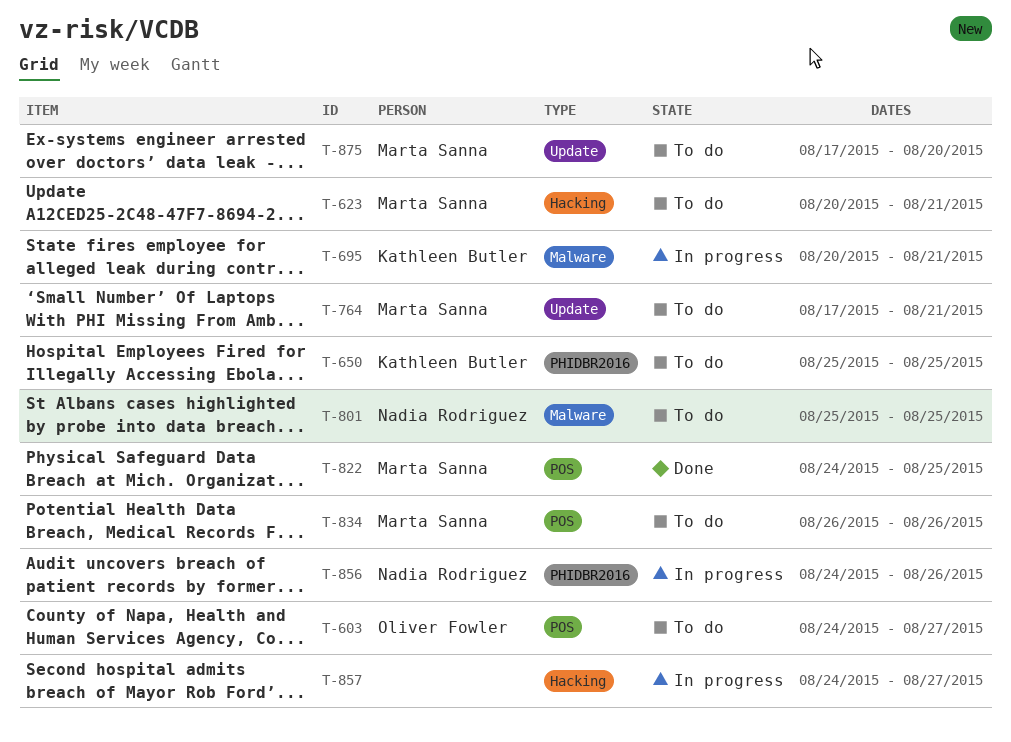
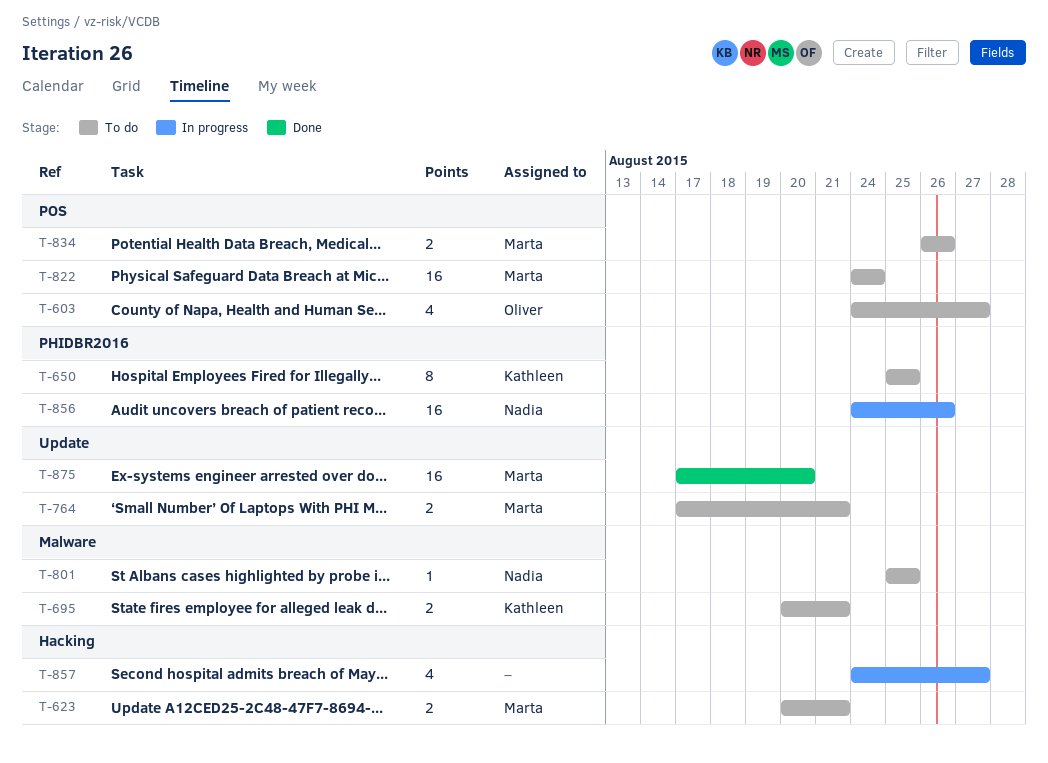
T-695, status: In progress -> To do
T-822, status: Done -> To do
T-822, due: Aug 25 -> Aug 24
T-875, status: To do -> Done

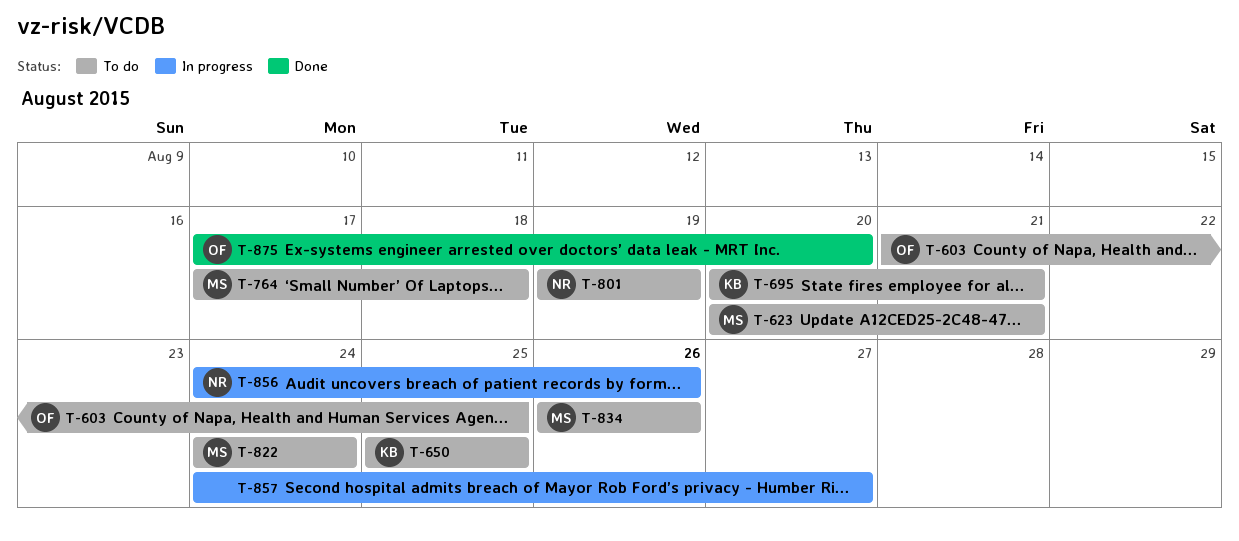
T-603, start: Aug 24 -> Aug 21
T-603, due: Aug 27 -> Aug 25
T-764, due: Aug 21 -> Aug 18
T-801, start: Aug 25 -> Aug 19
T-801, due: Aug 25 -> Aug 19
T-875, owner: Marta -> Oliver

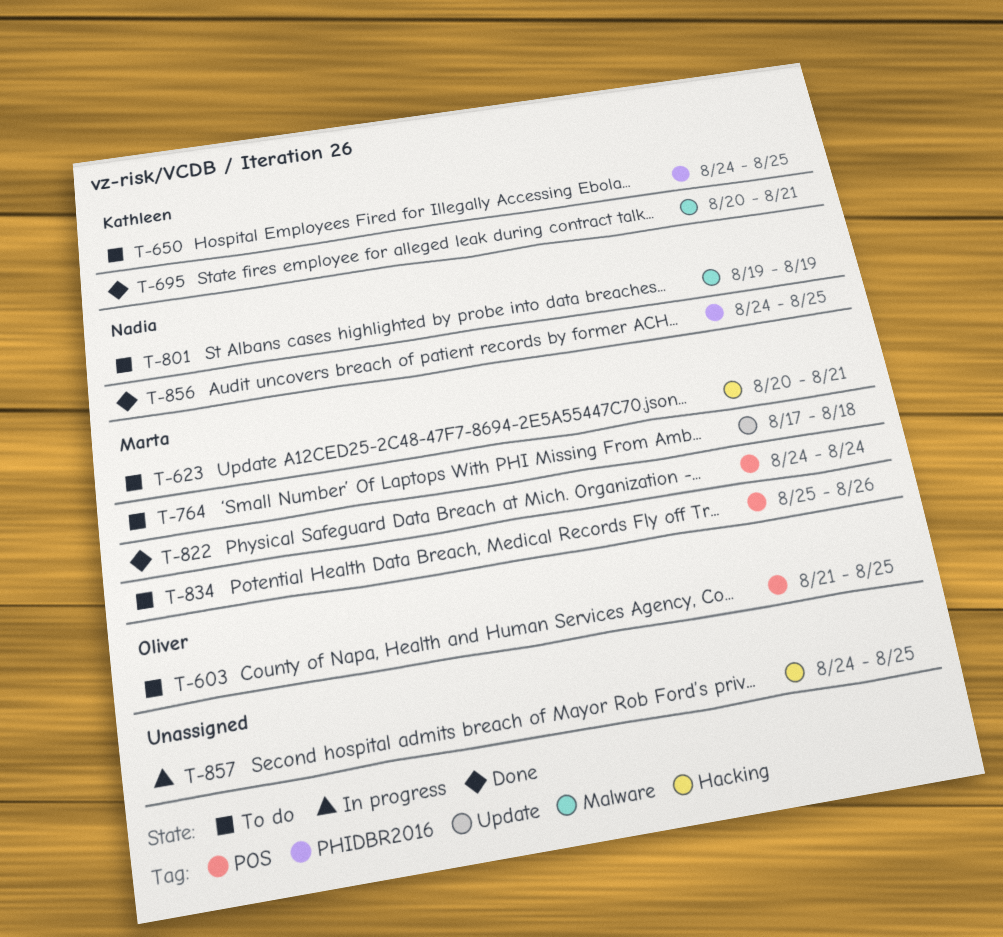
T-650, start: Aug 25 -> Aug 24
T-695, status: To do -> Done
T-822, status: To do -> Done
T-834, start: Aug 26 -> Aug 25
T-856, status: In progress -> Done
T-856, due: Aug 26 -> Aug 25
T-857, due: Aug 27 -> Aug 25
T-875: present -> none

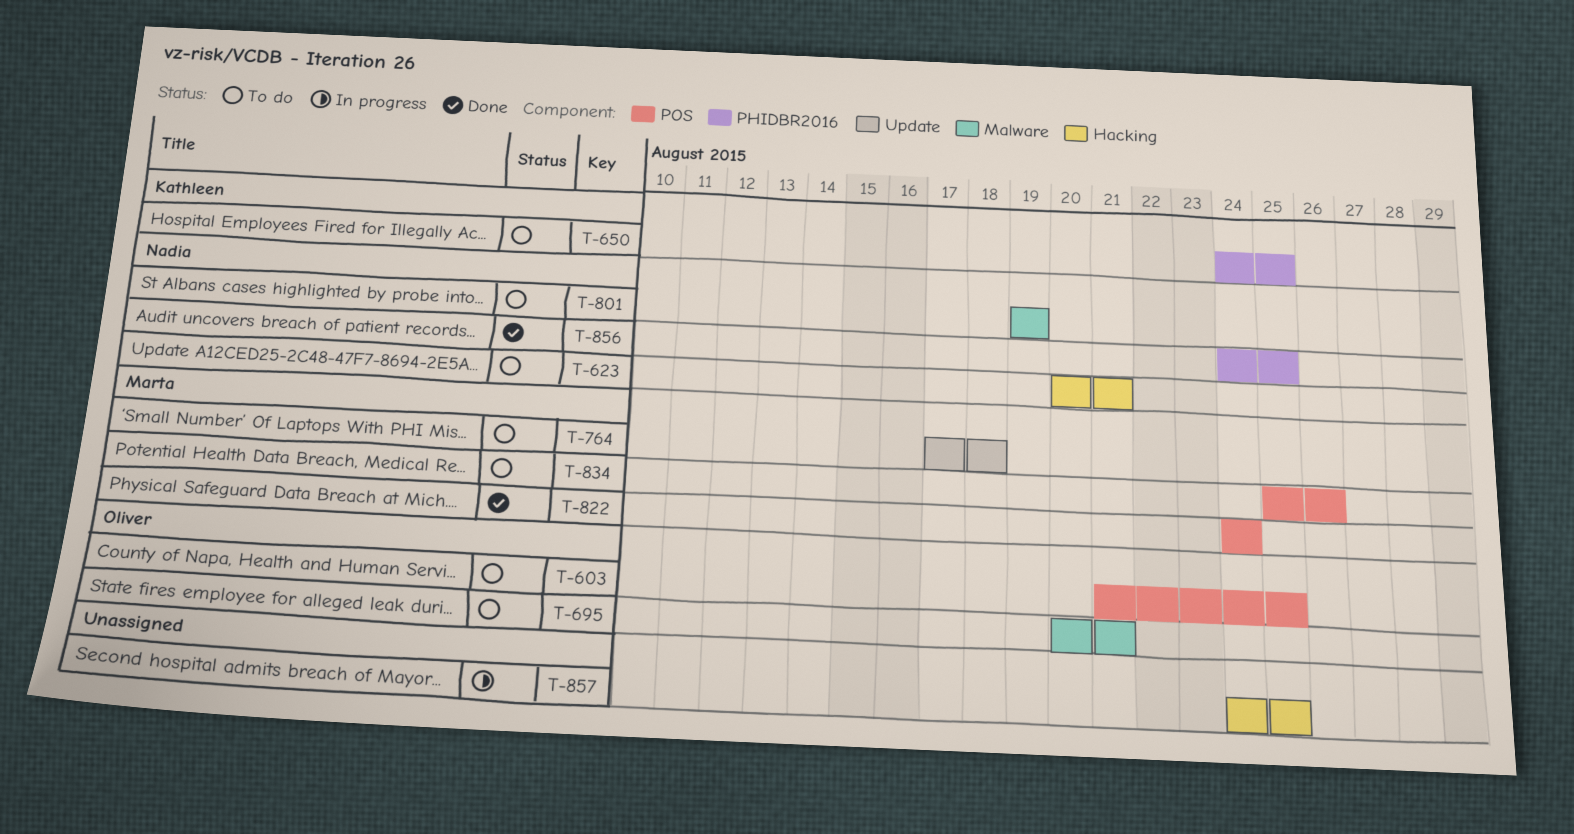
T-623, owner: Marta -> Nadia
T-695, status: Done -> To do
T-695, owner: Kathleen -> Oliver

